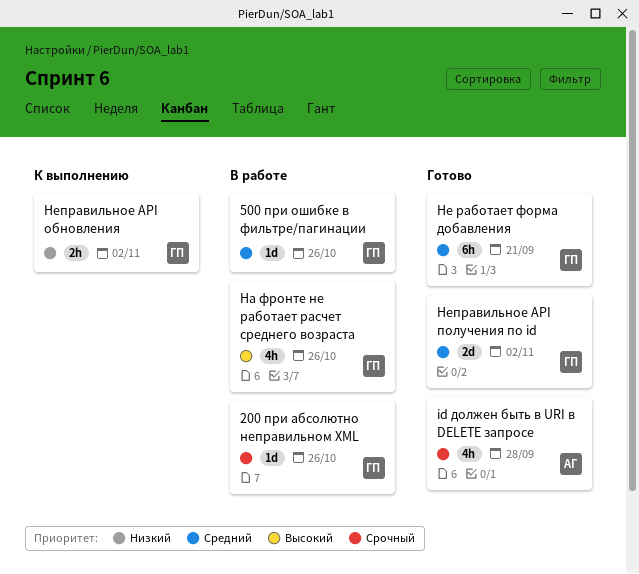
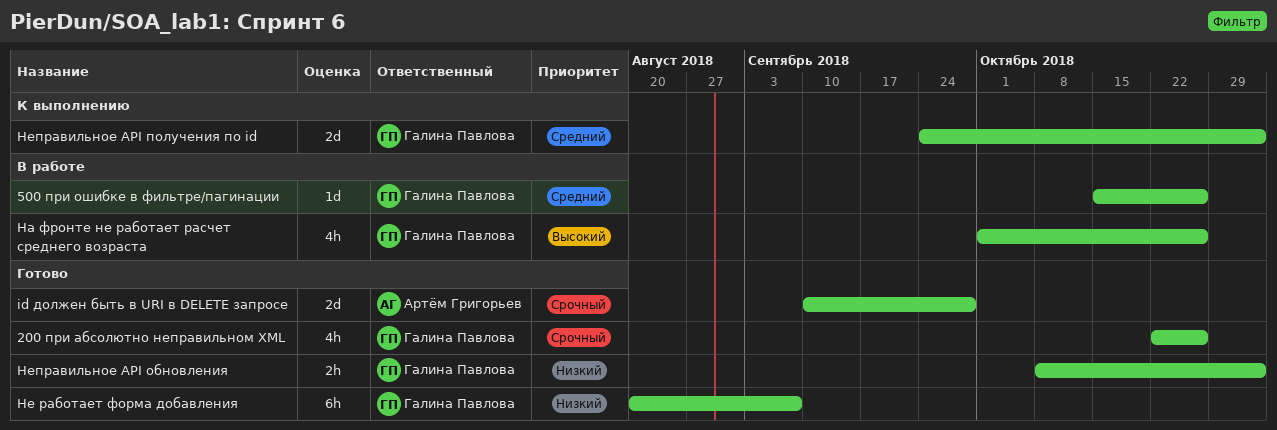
200 при абсолютно неправильном XML, status: В работе -> Готово
200 при абсолютно неправильном XML, estimate: 1d -> 4h
id должен быть в URI в DELETE запросе, estimate: 4h -> 2d
Не работает форма добавления, priority: Средний -> Низкий
Не работает форма добавления, due: Sep 21 -> Sep 7
Неправильное API обновления, status: К выполнению -> Готово
Неправильное API получения по id, status: Готово -> К выполнению

